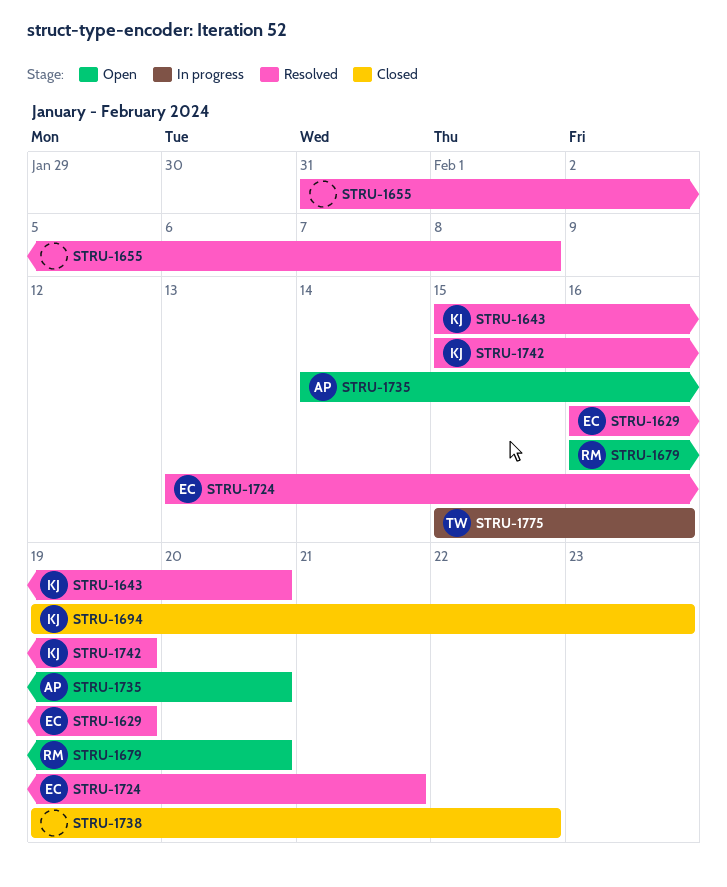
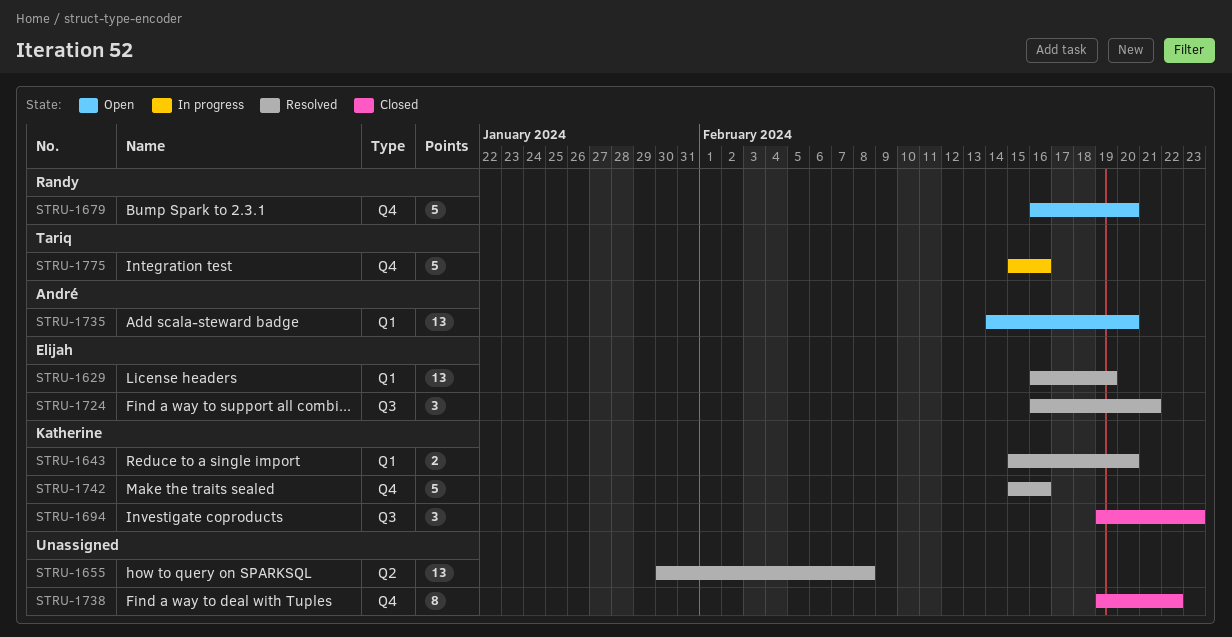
STRU-1655, start: Jan 31 -> Jan 30
STRU-1724, start: Feb 13 -> Feb 16
STRU-1742, due: Feb 19 -> Feb 16

